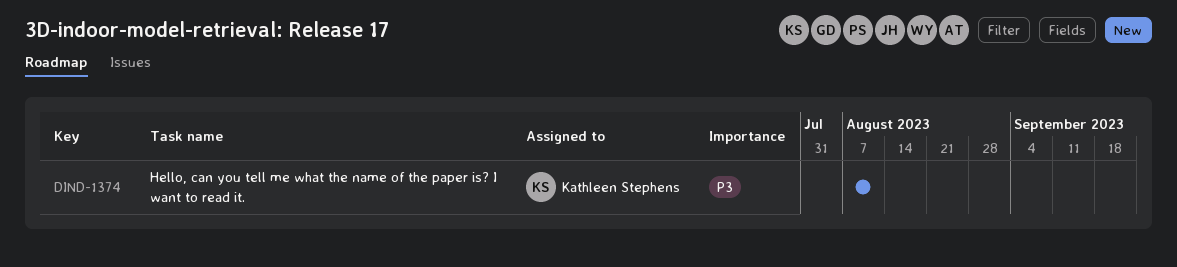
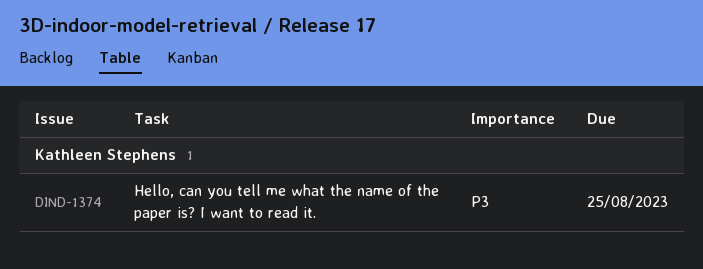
DIND-1374, due: Aug 11 -> Aug 25

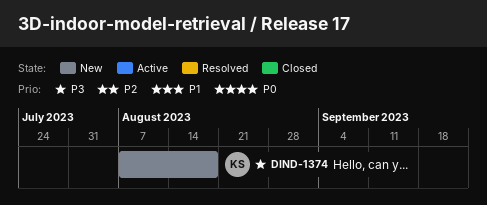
DIND-1374, due: Aug 25 -> Aug 18

